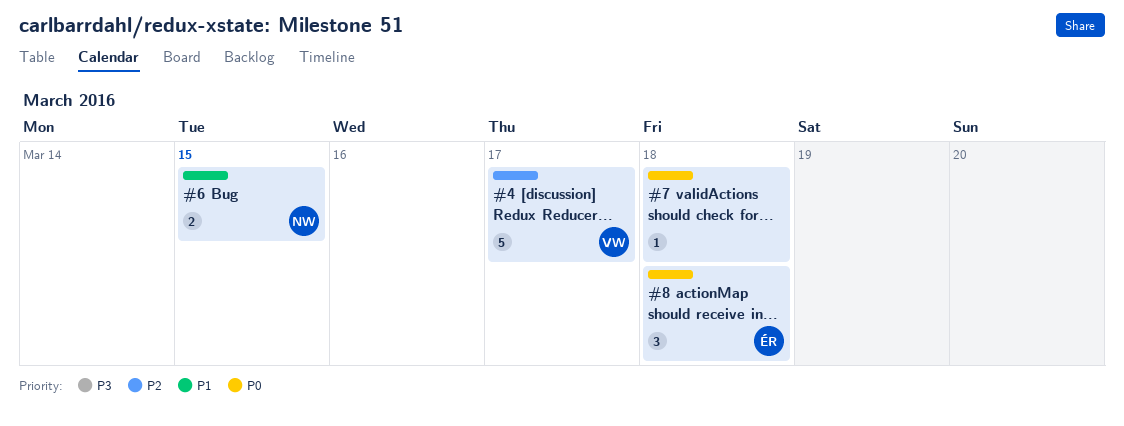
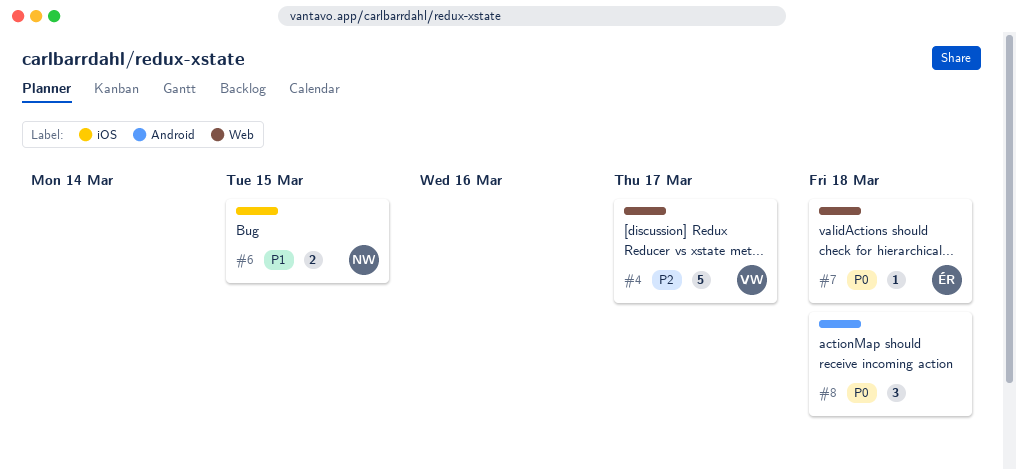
#7, owner: none -> ÉR
#8, owner: ÉR -> none

